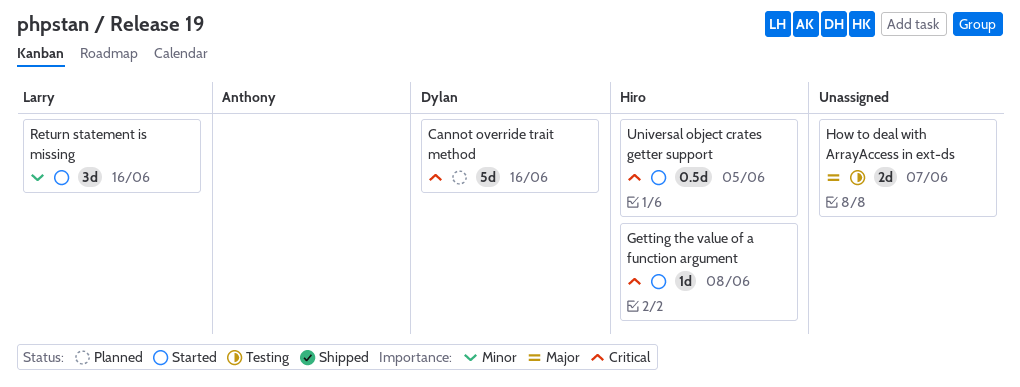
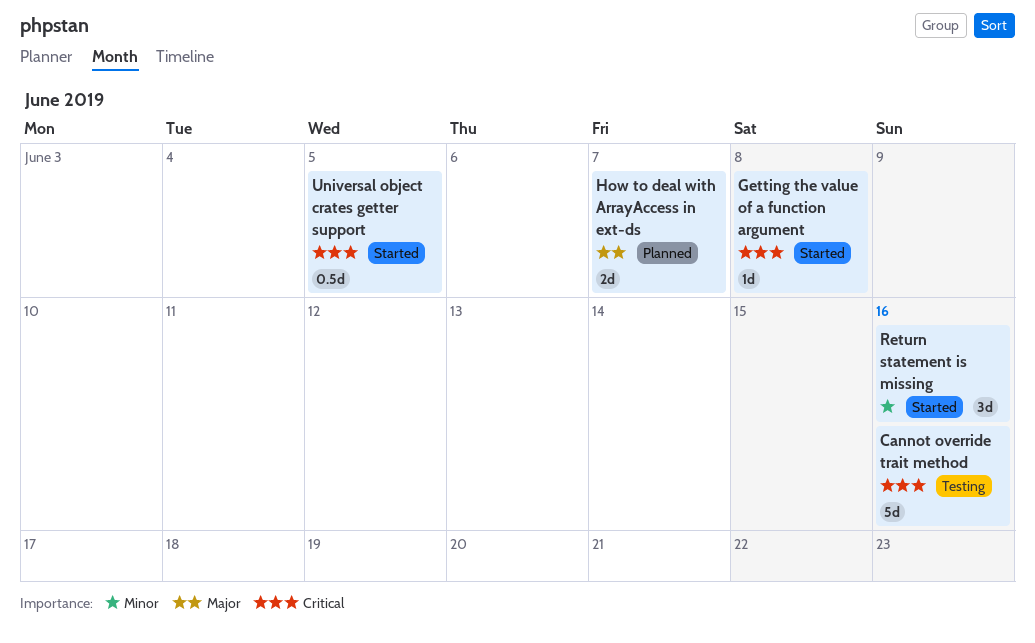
Cannot override trait method, status: Planned -> Testing
How to deal with ArrayAccess in ext-ds, status: Testing -> Planned

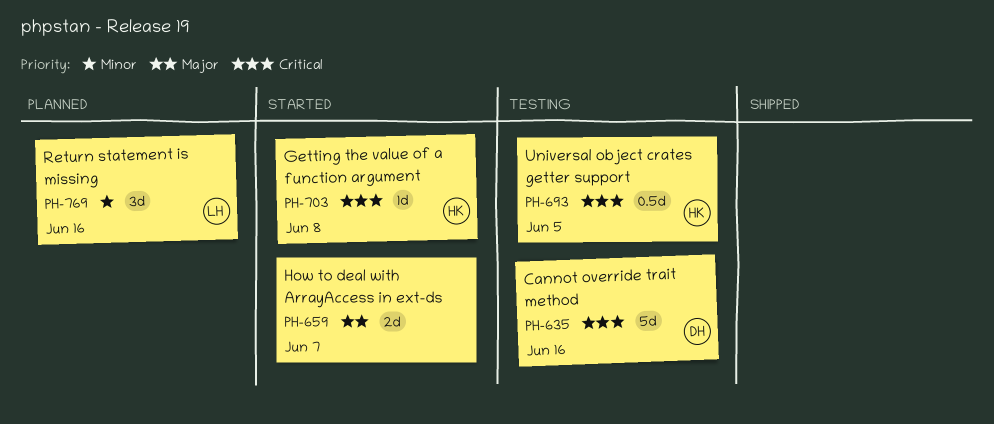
How to deal with ArrayAccess in ext-ds, status: Planned -> Started
Return statement is missing, status: Started -> Planned
Universal object crates getter support, status: Started -> Testing

